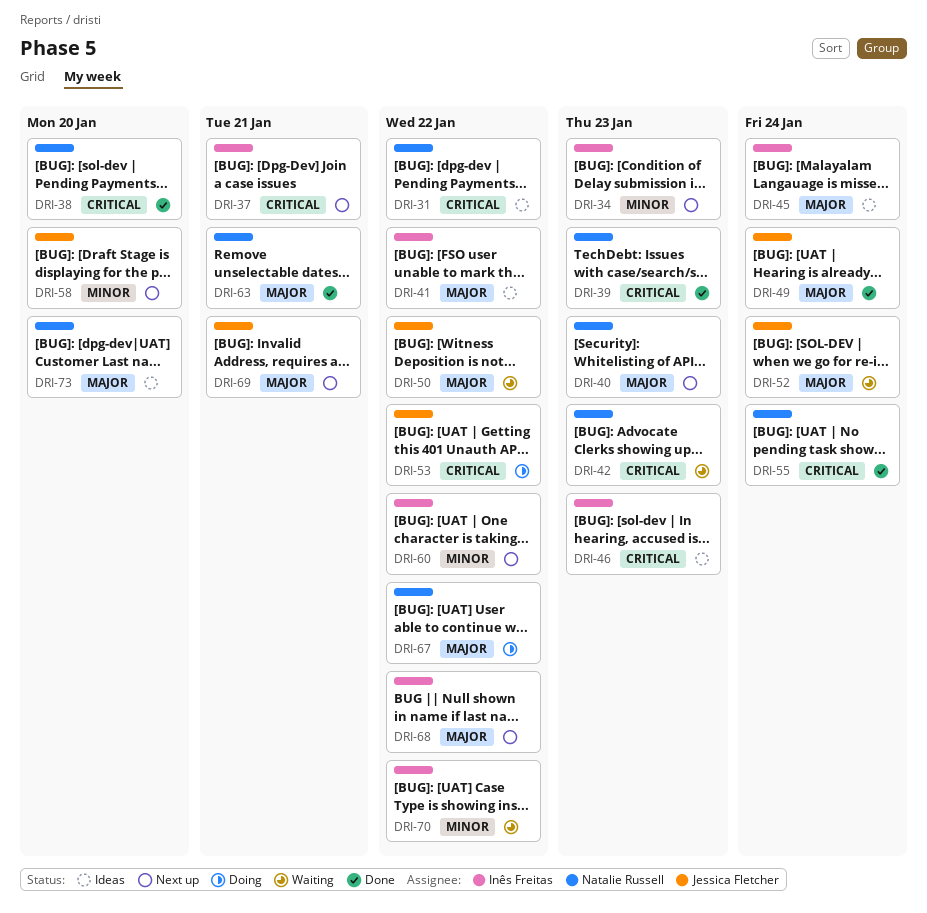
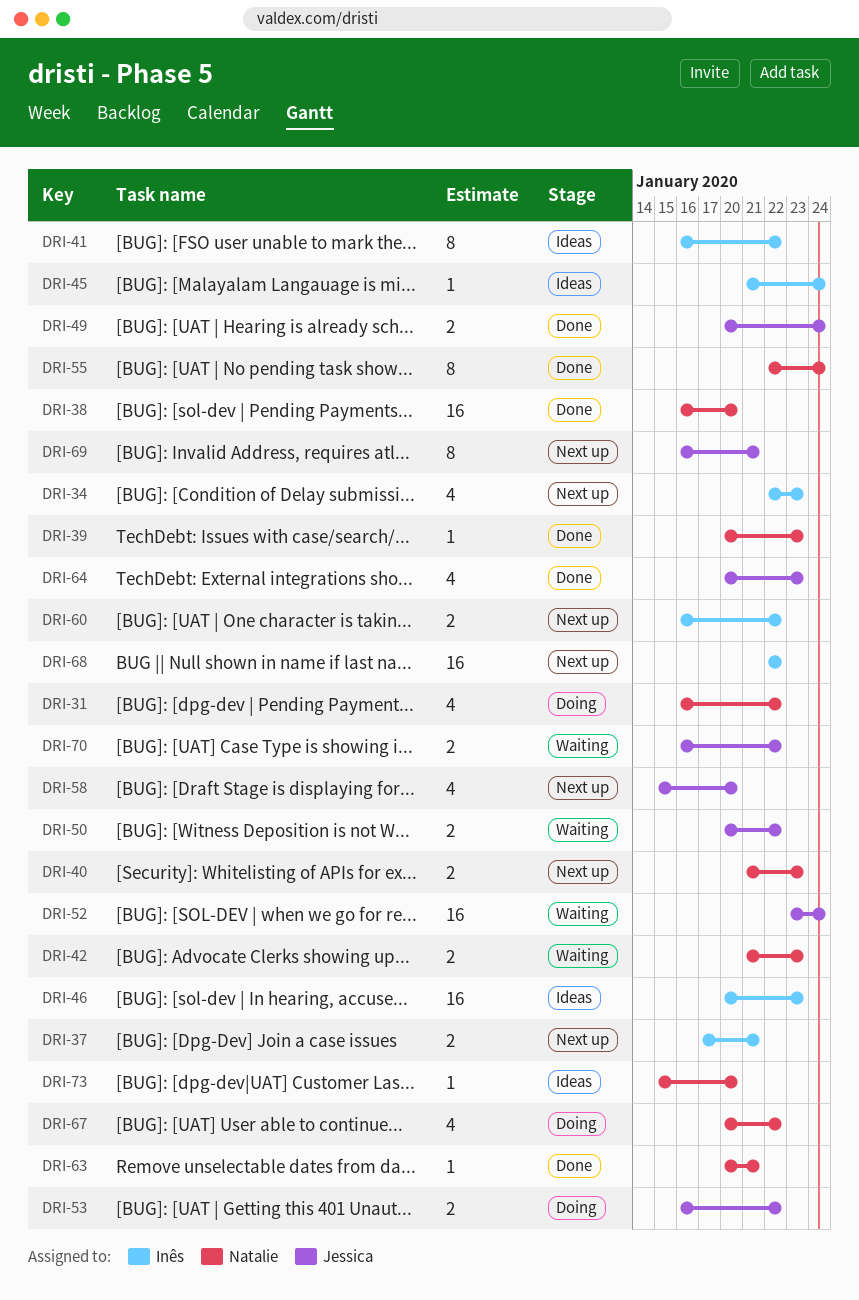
DRI-31, status: Ideas -> Doing
DRI-64: none -> present
DRI-70, owner: Inês Freitas -> Jessica Fletcher

